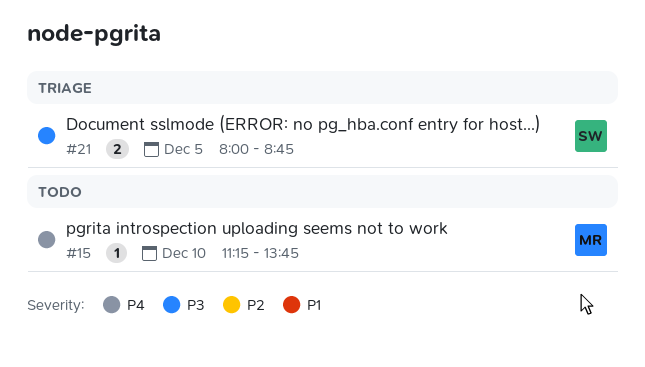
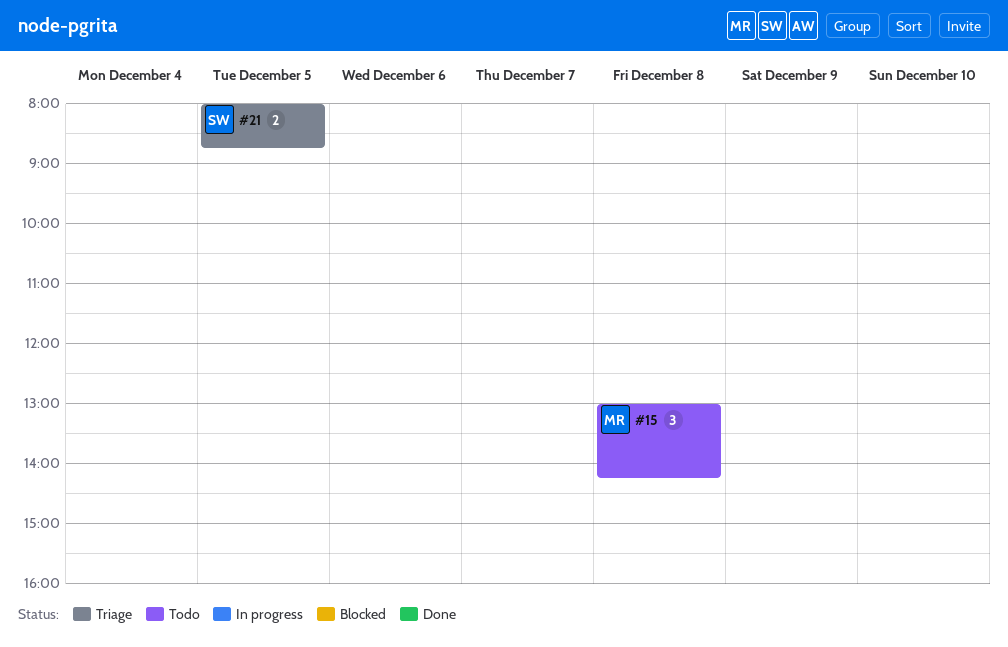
#15, estimate: 1 -> 3
#15, day: Dec 10 -> Dec 8
#15, begins: 11:15 -> 13:00
#15, ends: 13:45 -> 14:15

